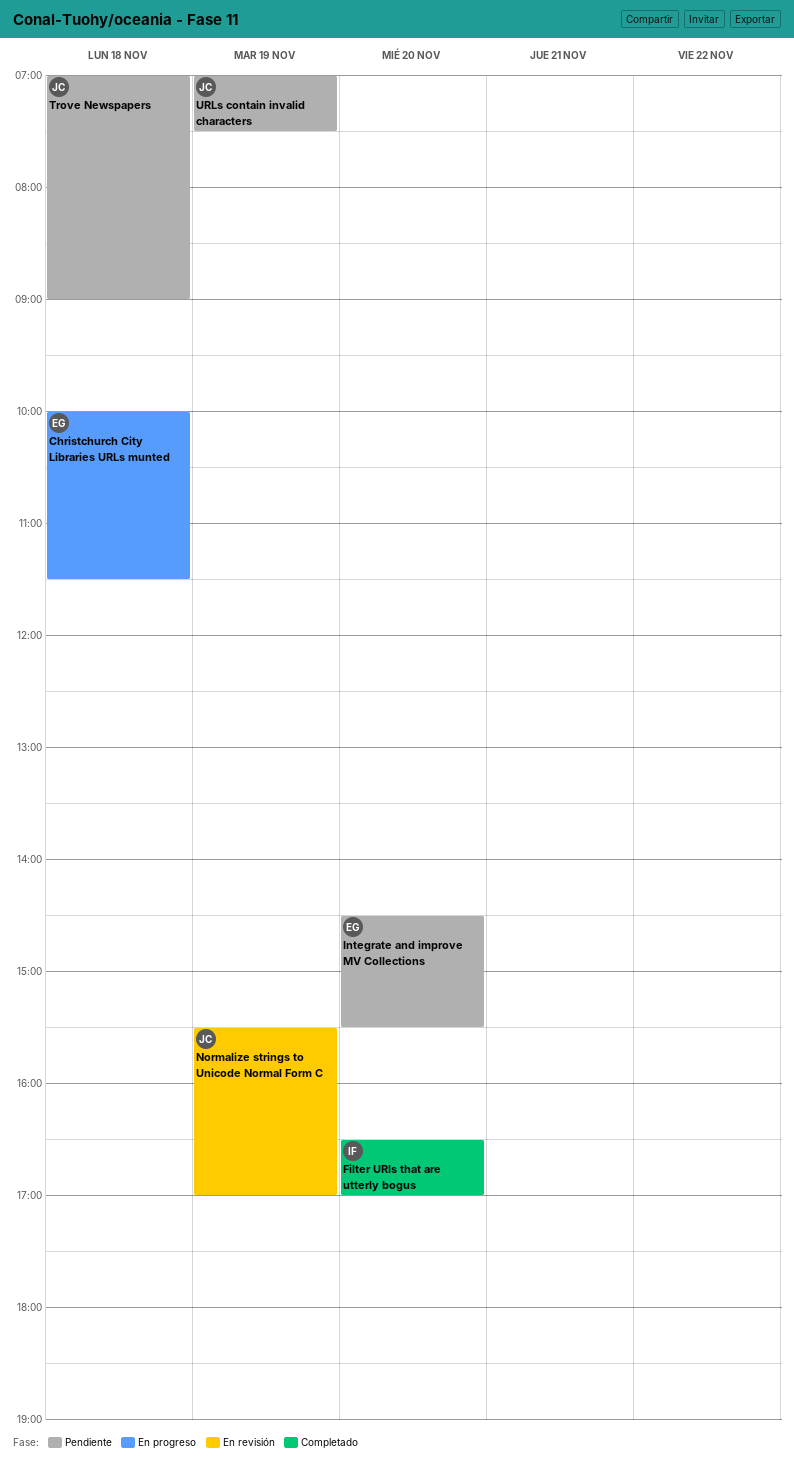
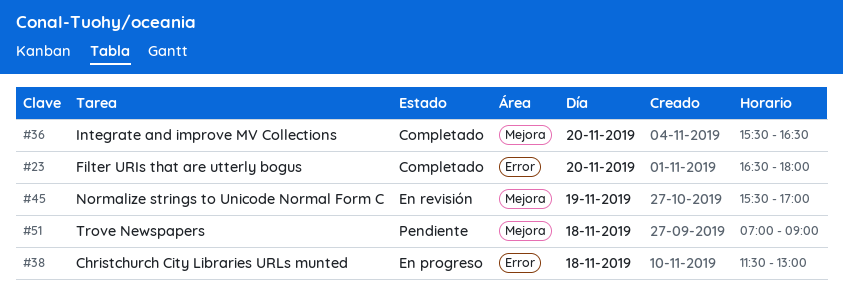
Christchurch City Libraries URLs munted, begins: 10:00 -> 11:30
Christchurch City Libraries URLs munted, ends: 11:30 -> 13:00
Filter URIs that are utterly bogus, ends: 17:00 -> 18:00
Integrate and improve MV Collections, status: Pendiente -> Completado
Integrate and improve MV Collections, begins: 14:30 -> 15:30
Integrate and improve MV Collections, ends: 15:30 -> 16:30
URLs contain invalid characters: present -> none

